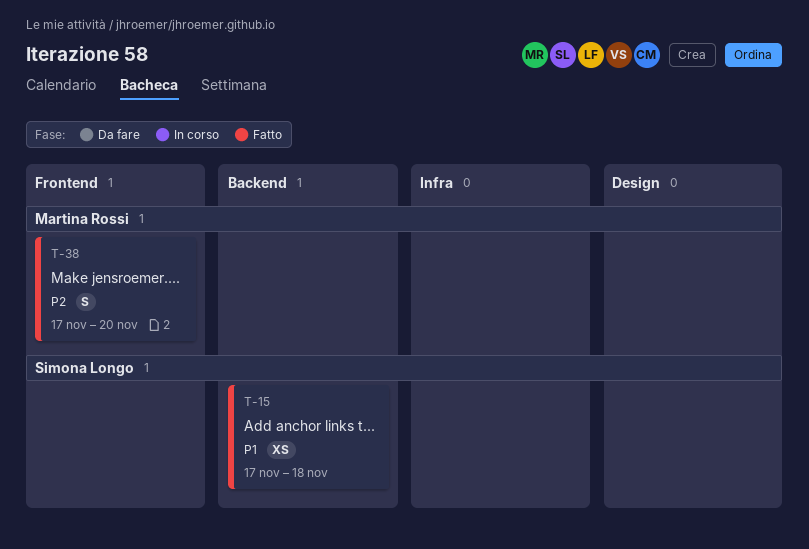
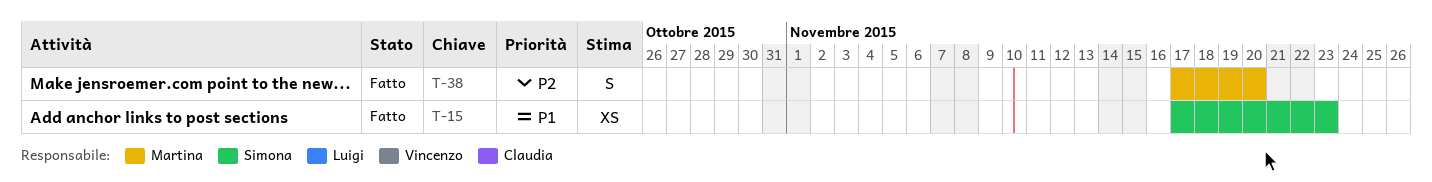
T-15, due: Nov 18 -> Nov 23

